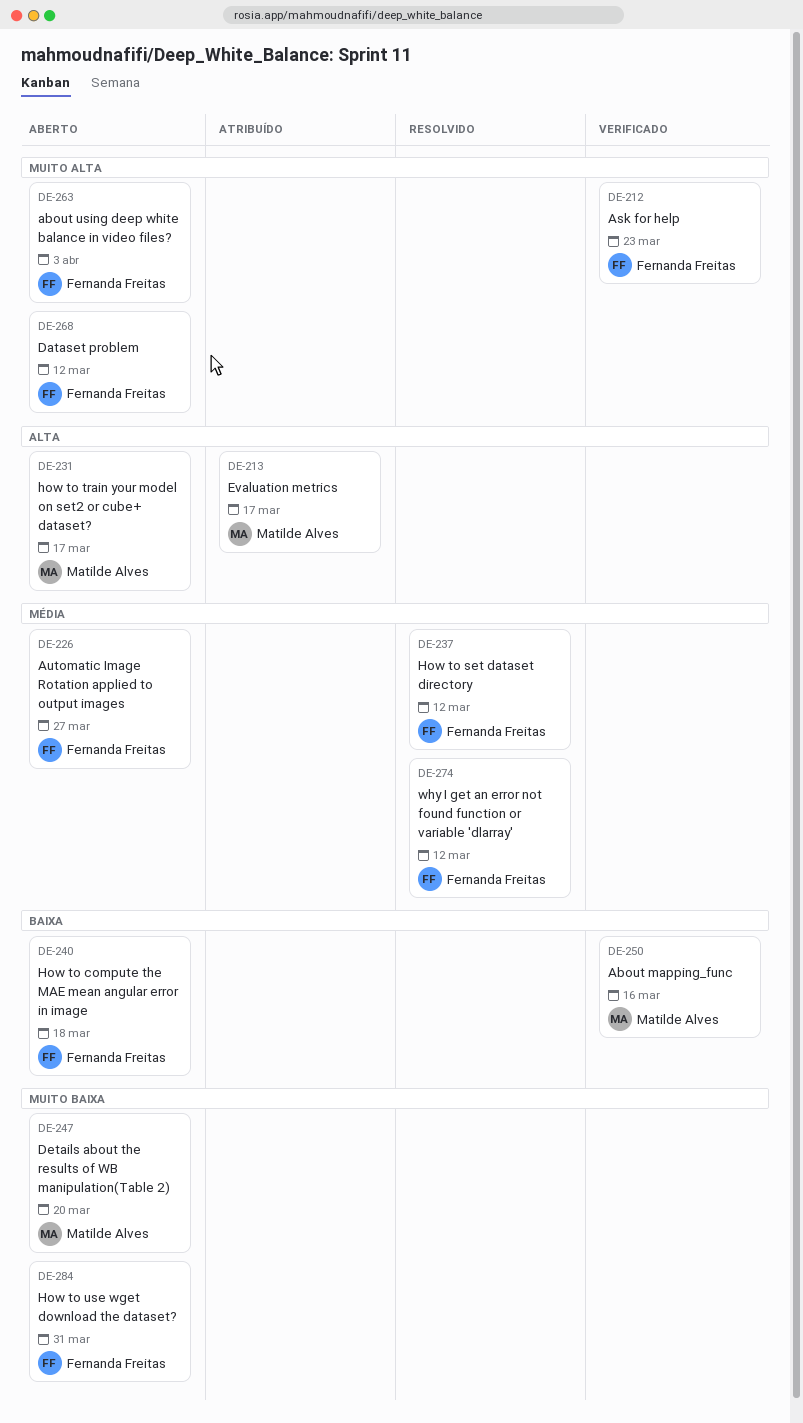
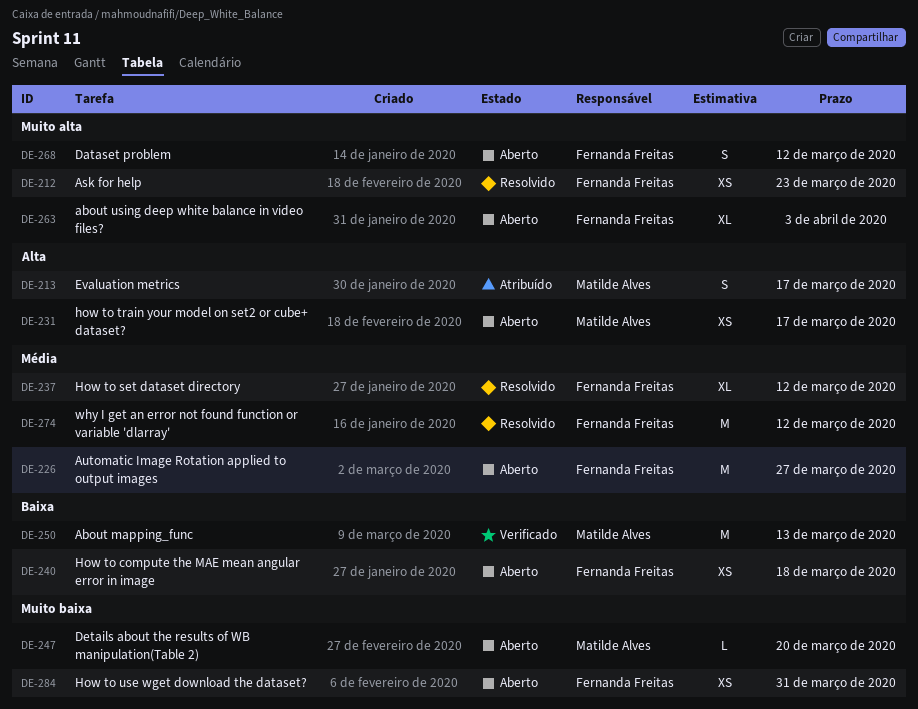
DE-212, status: Verificado -> Resolvido
DE-250, due: Mar 16 -> Mar 13

